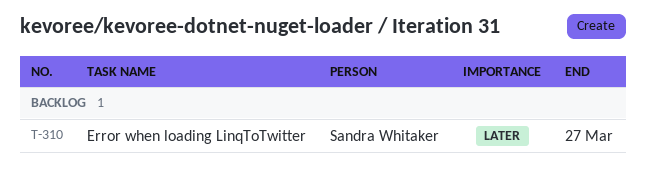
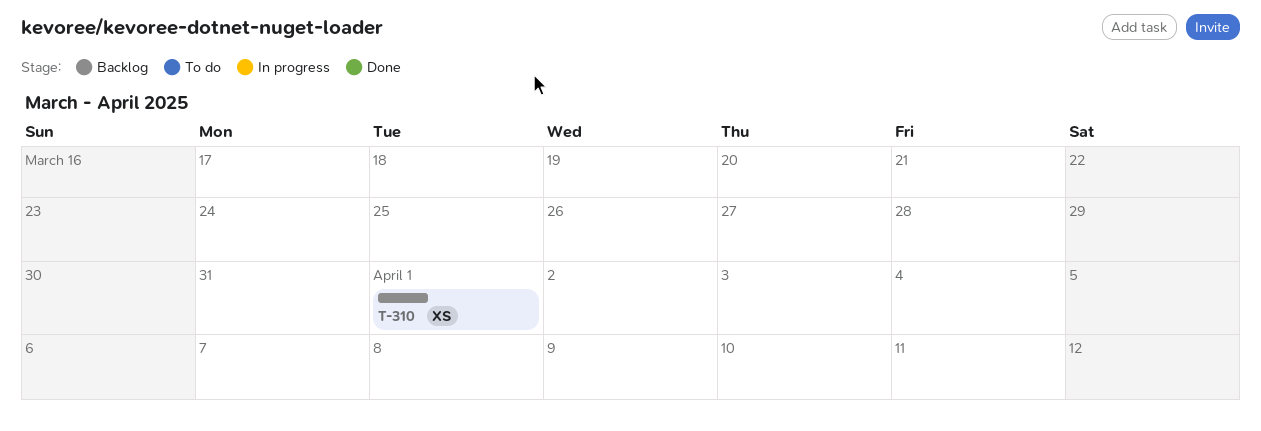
T-310, due: Mar 27 -> Apr 1

